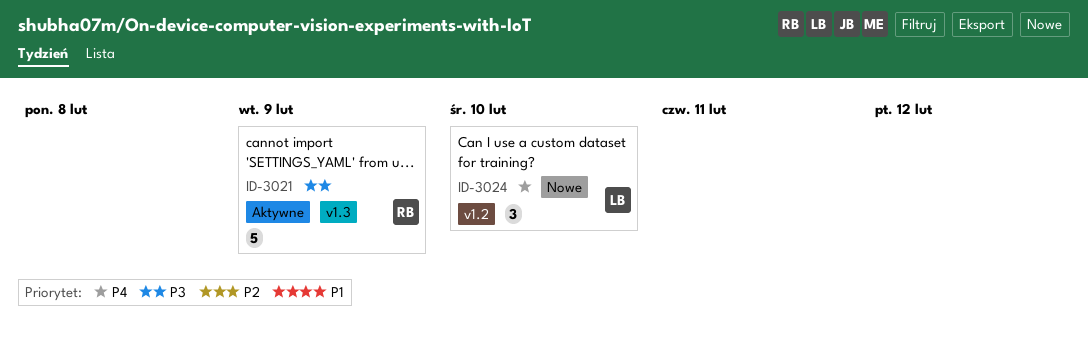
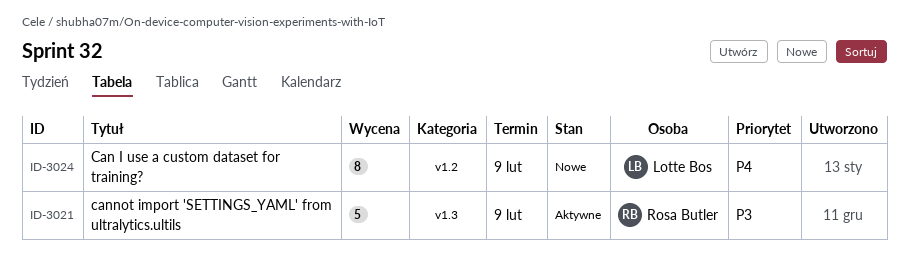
ID-3024, estimate: 3 -> 8
ID-3024, due: Feb 10 -> Feb 9

